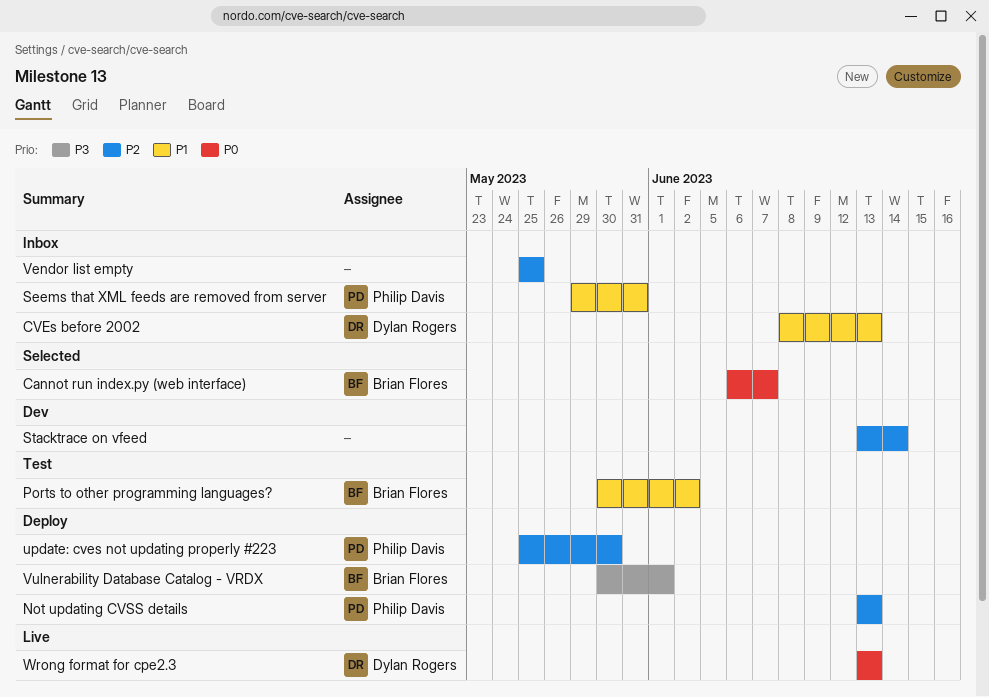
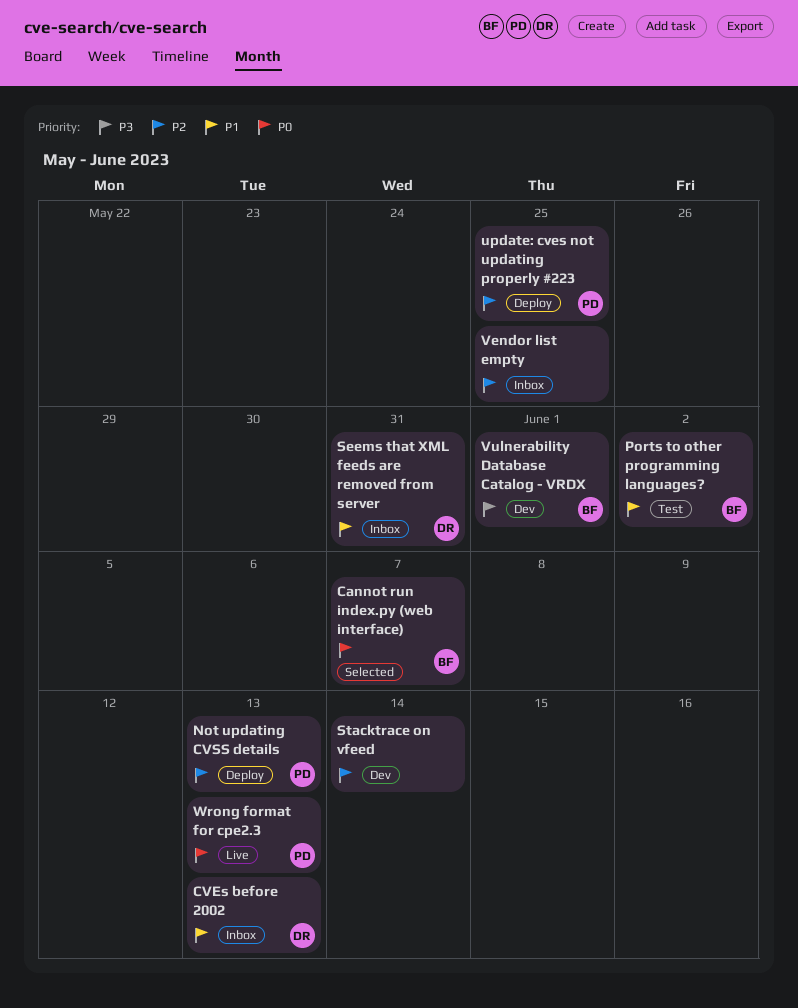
Seems that XML feeds are removed from server, owner: Philip Davis -> Dylan Rogers
update: cves not updating properly #223, due: May 30 -> May 25
Vulnerability Database Catalog - VRDX, status: Deploy -> Dev
Wrong format for cpe2.3, owner: Dylan Rogers -> Philip Davis

